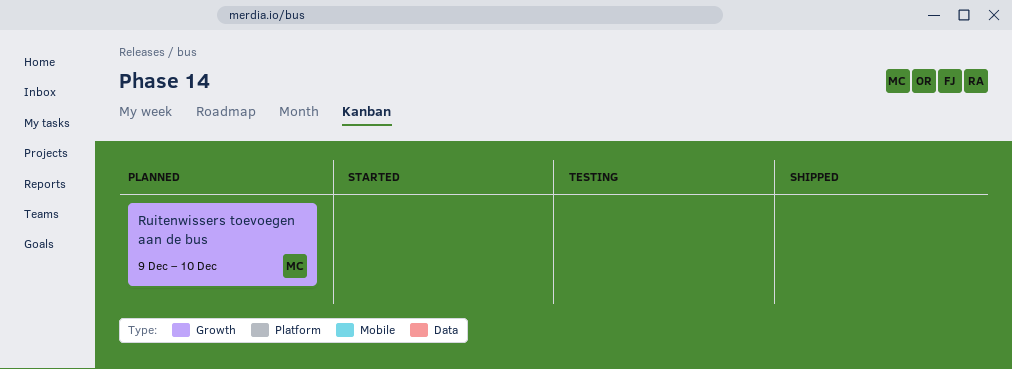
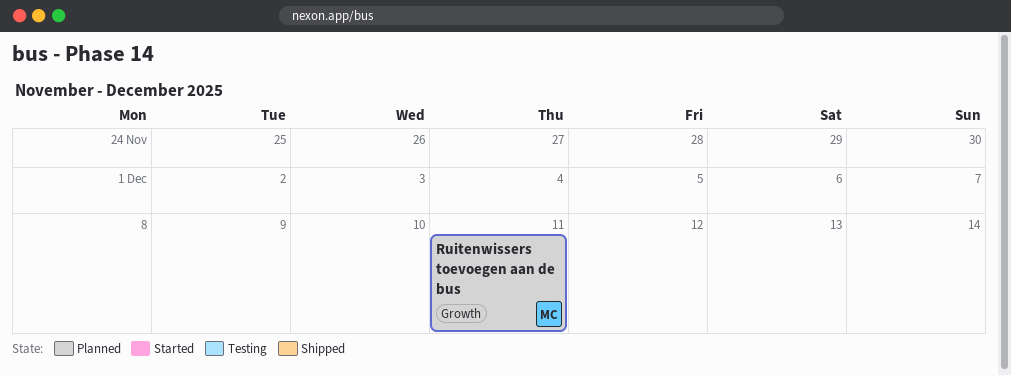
Ruitenwissers toevoegen aan de bus, due: Dec 10 -> Dec 11

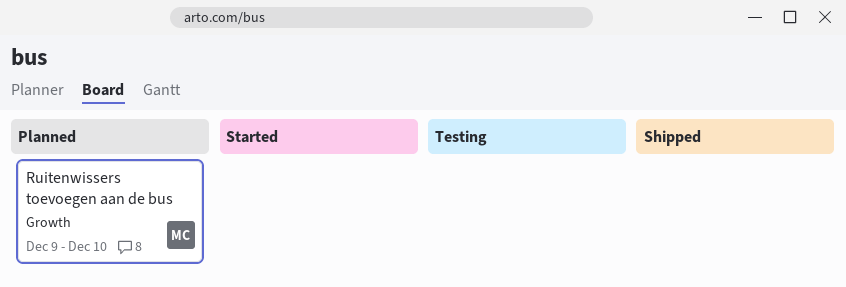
Ruitenwissers toevoegen aan de bus, due: Dec 11 -> Dec 10

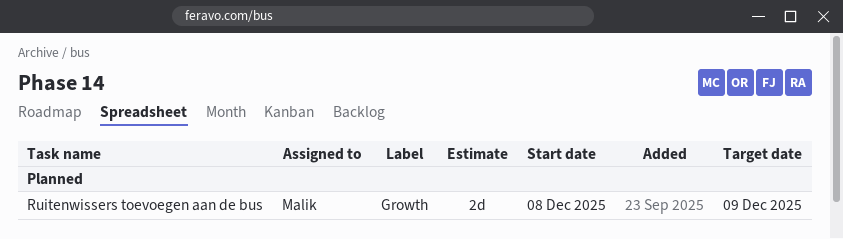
Ruitenwissers toevoegen aan de bus, start: Dec 9 -> Dec 8
Ruitenwissers toevoegen aan de bus, due: Dec 10 -> Dec 9

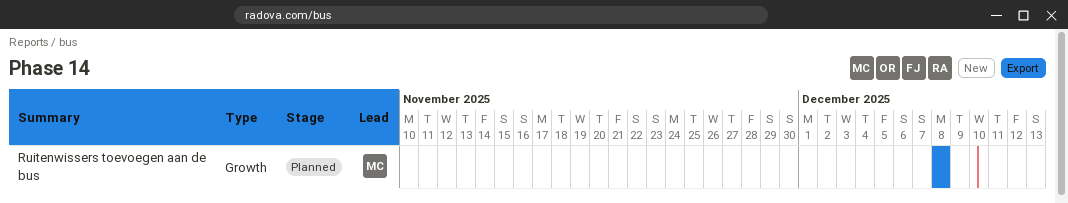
Ruitenwissers toevoegen aan de bus, due: Dec 9 -> Dec 8

